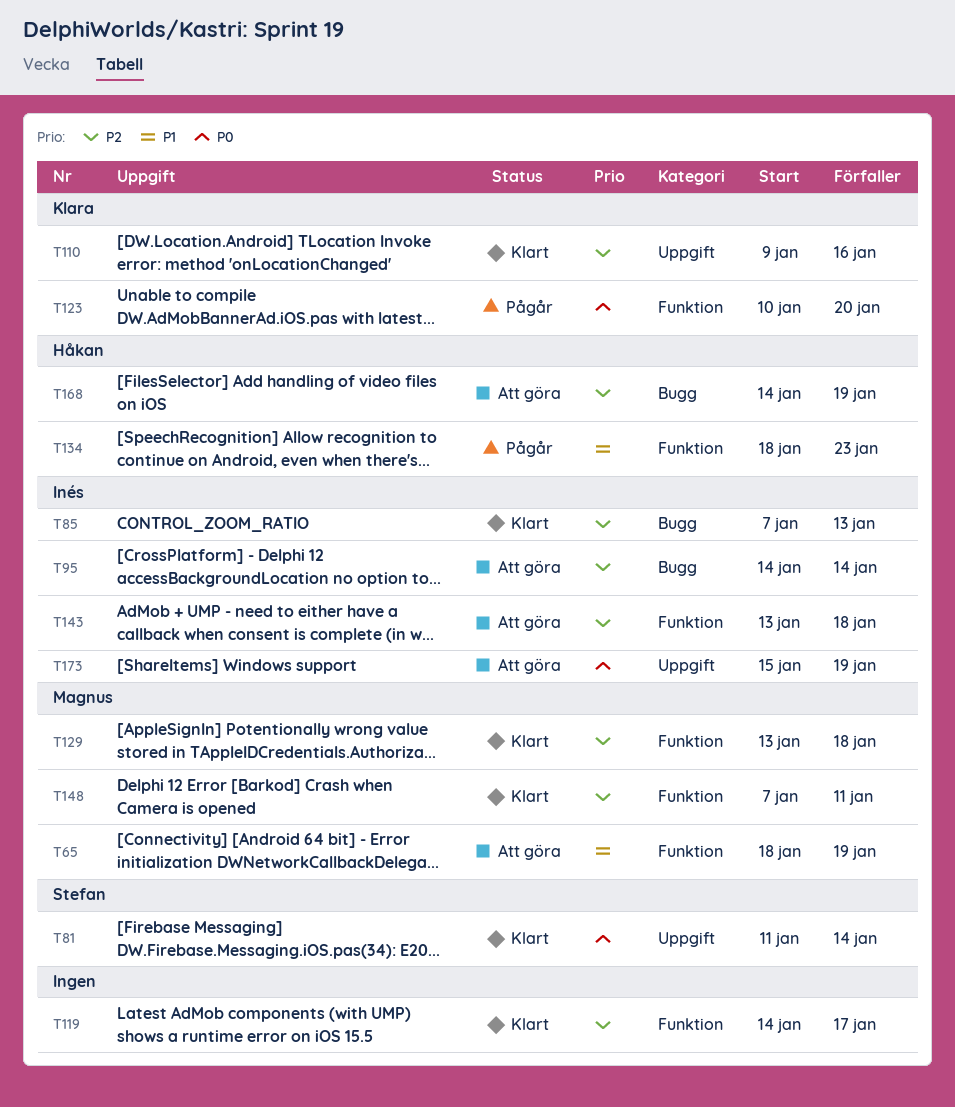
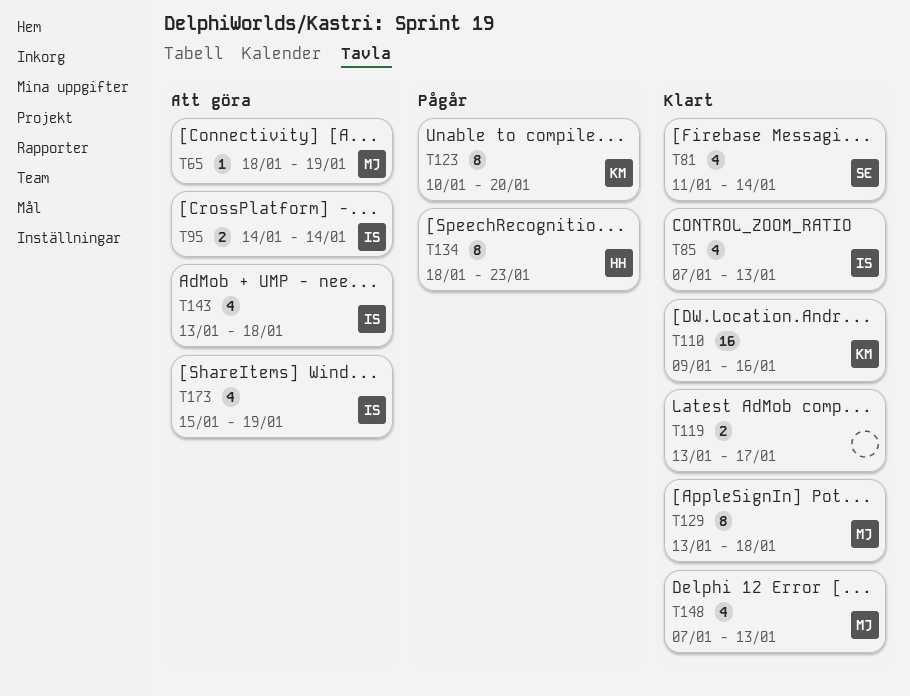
T119, start: Jan 14 -> Jan 13
T148, due: Jan 11 -> Jan 13
T168: present -> none

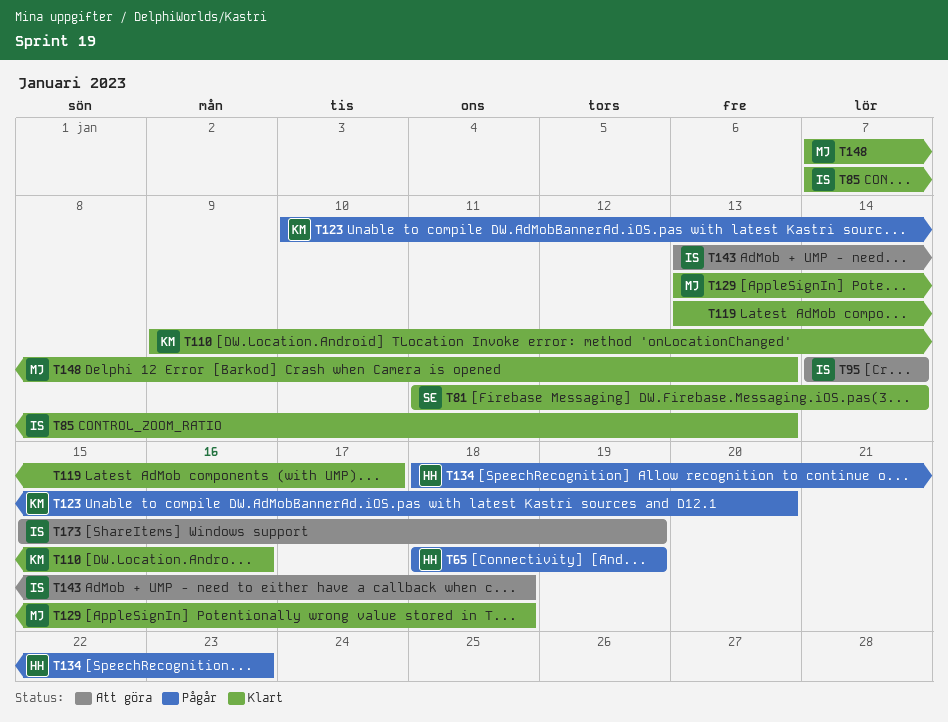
T65, status: Att göra -> Pågår
T65, owner: MJ -> HH

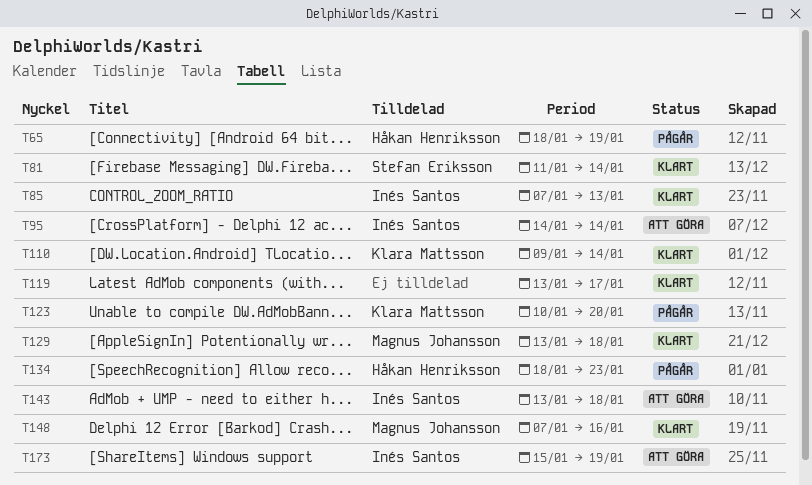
T110, due: Jan 16 -> Jan 14
T148, due: Jan 13 -> Jan 16

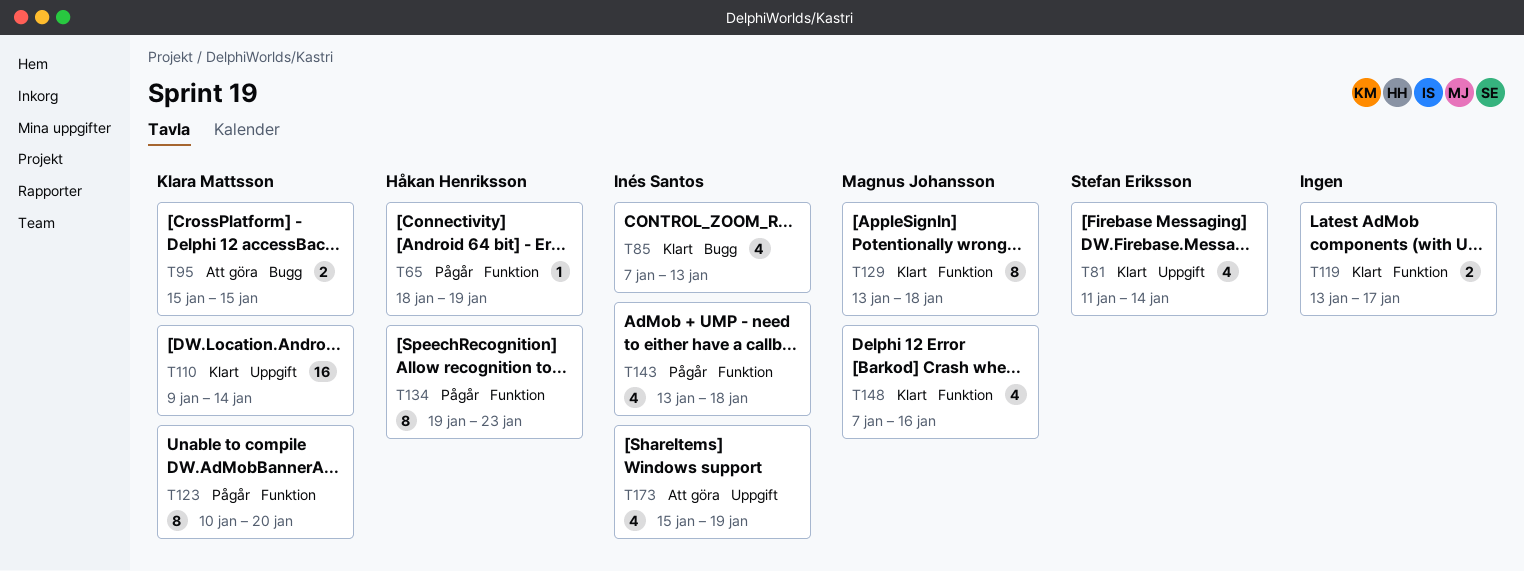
T95, owner: Inés Santos -> Klara Mattsson
T95, start: Jan 14 -> Jan 15
T95, due: Jan 14 -> Jan 15
T134, start: Jan 18 -> Jan 19
T143, status: Att göra -> Pågår

